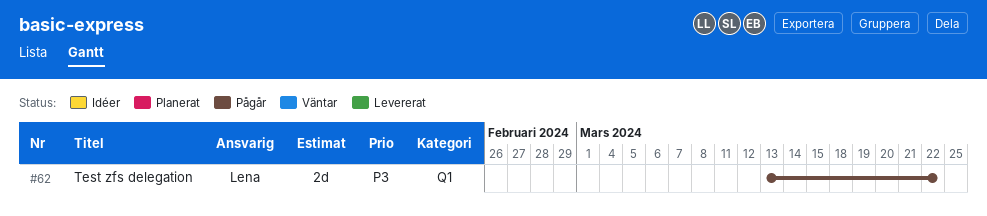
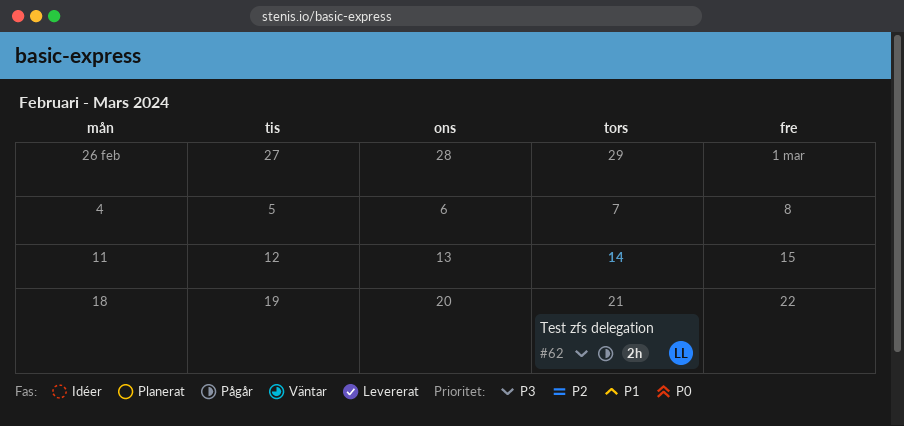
#62, estimate: 2d -> 2h
#62, due: Mar 22 -> Mar 21

